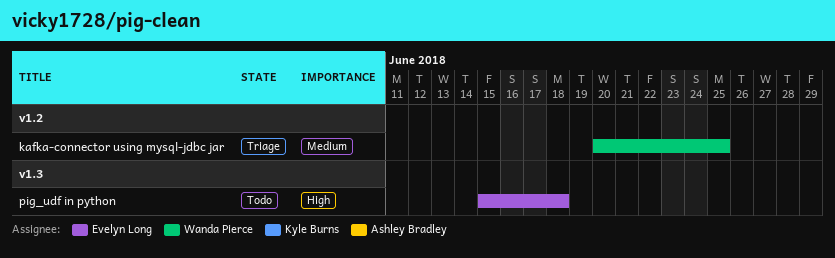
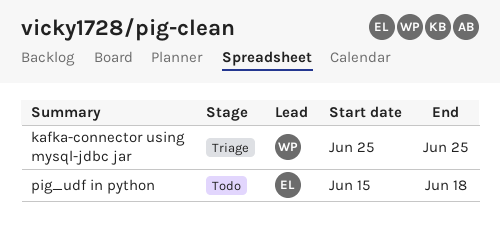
kafka-connector using mysql-jdbc jar, start: Jun 20 -> Jun 25

